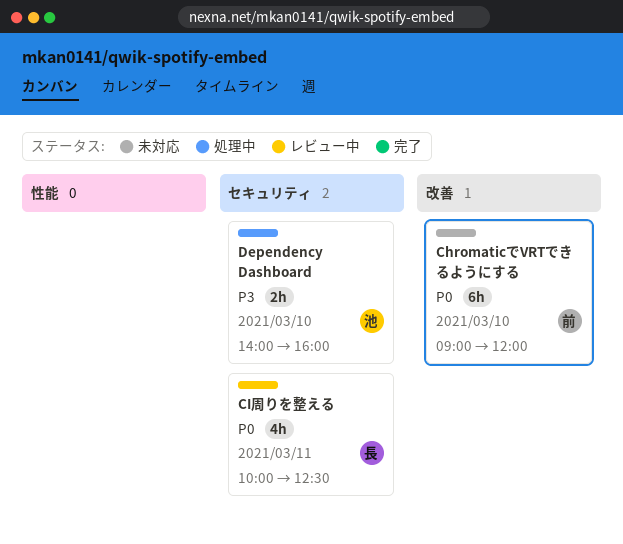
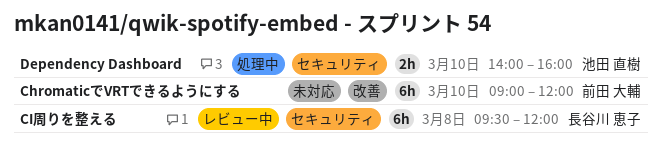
CI周りを整える, estimate: 4h -> 6h
CI周りを整える, day: Mar 11 -> Mar 8
CI周りを整える, begins: 10:00 -> 09:30
CI周りを整える, ends: 12:30 -> 12:00

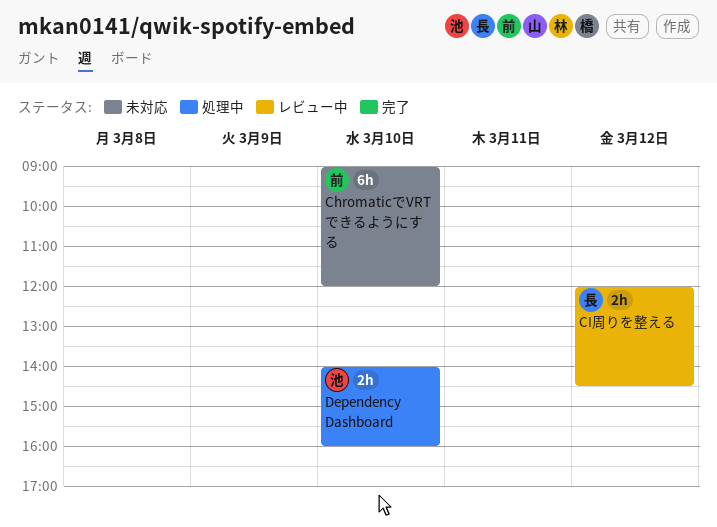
CI周りを整える, estimate: 6h -> 2h
CI周りを整える, day: Mar 8 -> Mar 12
CI周りを整える, begins: 09:30 -> 12:00
CI周りを整える, ends: 12:00 -> 14:30

